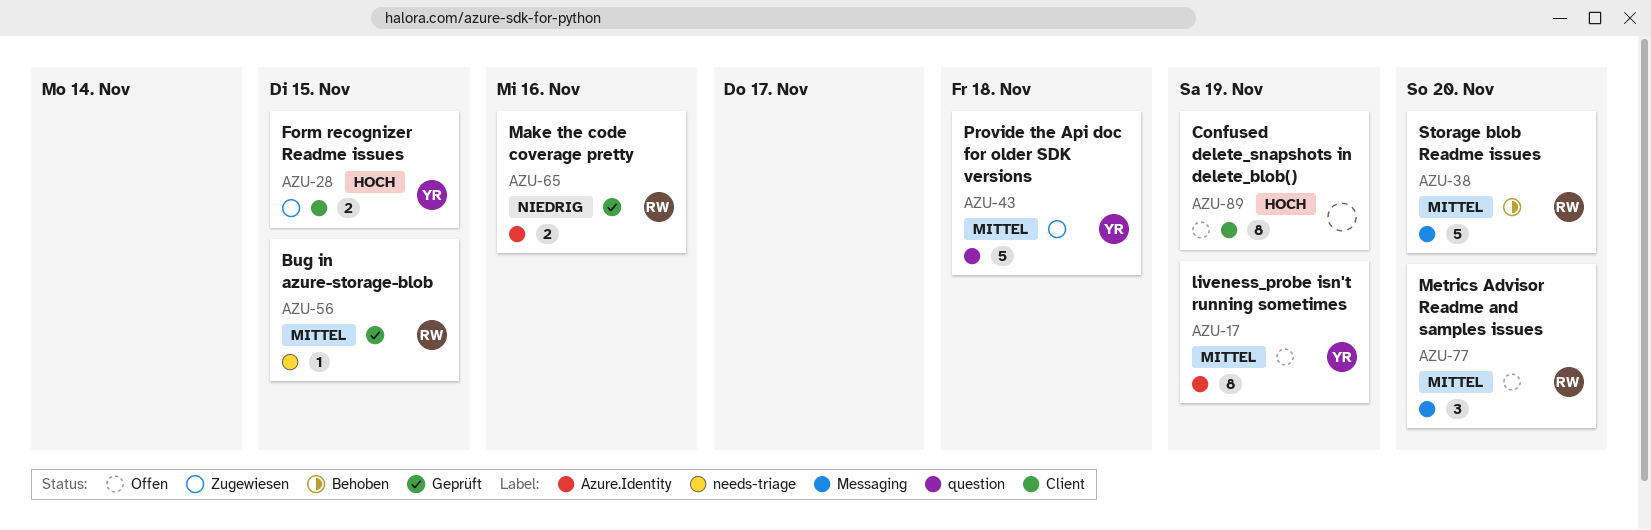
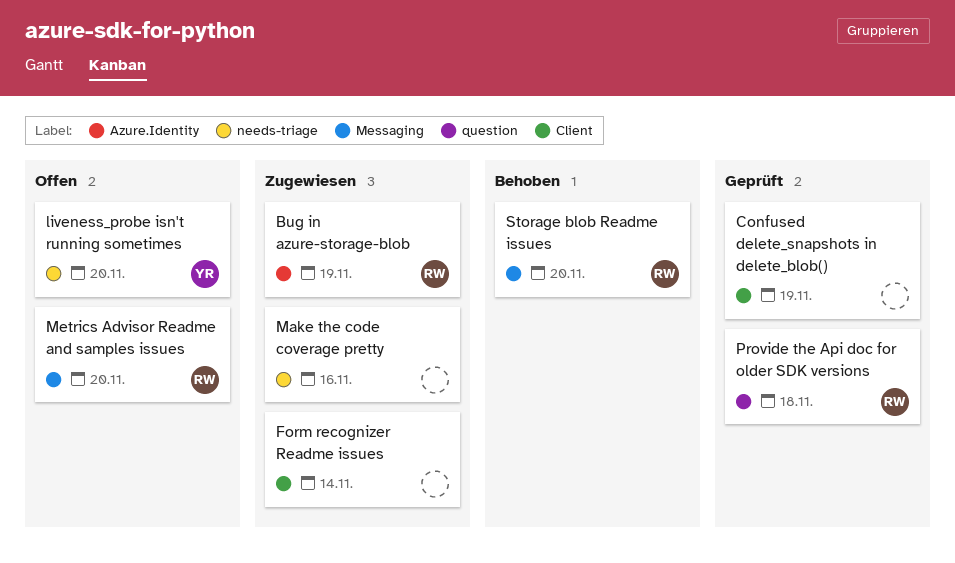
Bug in azure-storage-blob, status: Geprüft -> Zugewiesen
Bug in azure-storage-blob, label: needs-triage -> Azure.Identity
Bug in azure-storage-blob, due: Nov 15 -> Nov 19
Confused delete_snapshots in delete_blob(), status: Offen -> Geprüft
Form recognizer Readme issues, owner: YR -> none
Form recognizer Readme issues, due: Nov 15 -> Nov 14
liveness_probe isn't running sometimes, label: Azure.Identity -> needs-triage
liveness_probe isn't running sometimes, due: Nov 19 -> Nov 20
Make the code coverage pretty, status: Geprüft -> Zugewiesen
Make the code coverage pretty, owner: RW -> none
Make the code coverage pretty, label: Azure.Identity -> needs-triage
Provide the Api doc for older SDK versions, status: Zugewiesen -> Geprüft
Provide the Api doc for older SDK versions, owner: YR -> RW

